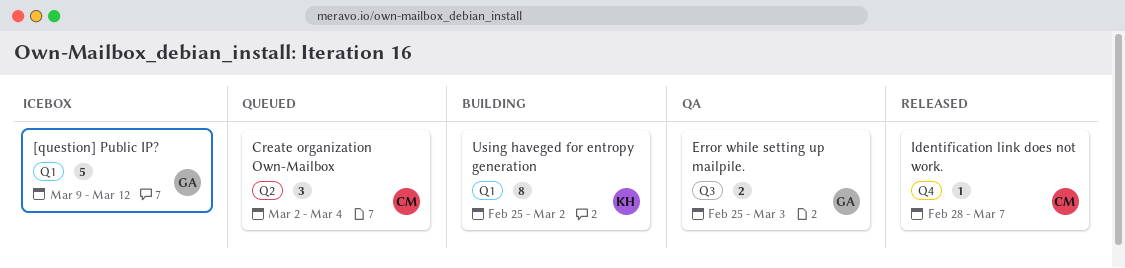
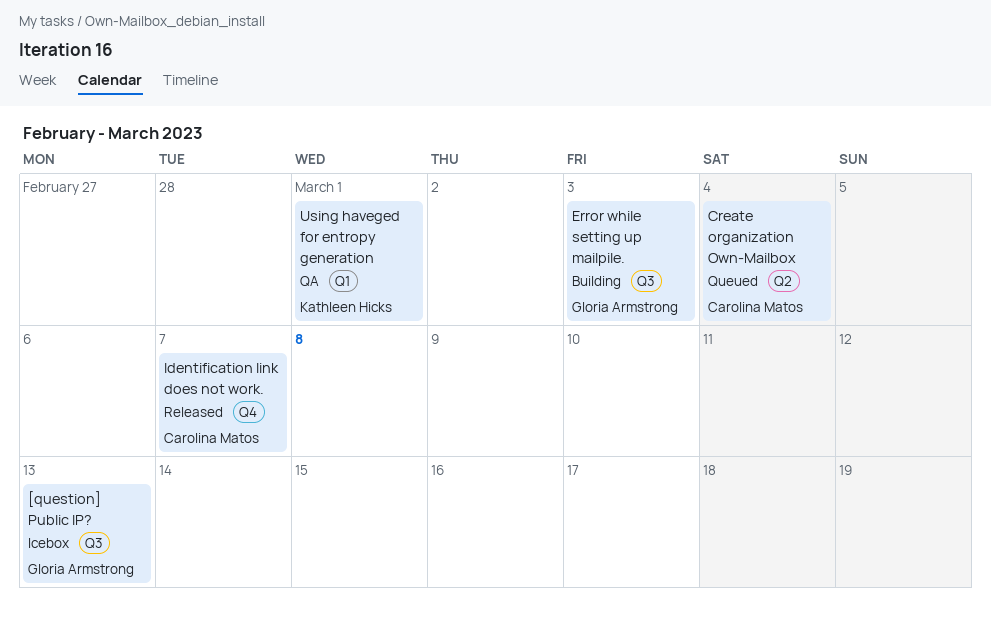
[question] Public IP?, label: Q1 -> Q3
[question] Public IP?, due: Mar 12 -> Mar 13
Error while setting up mailpile., status: QA -> Building
Using haveged for entropy generation, status: Building -> QA
Using haveged for entropy generation, due: Mar 2 -> Mar 1

